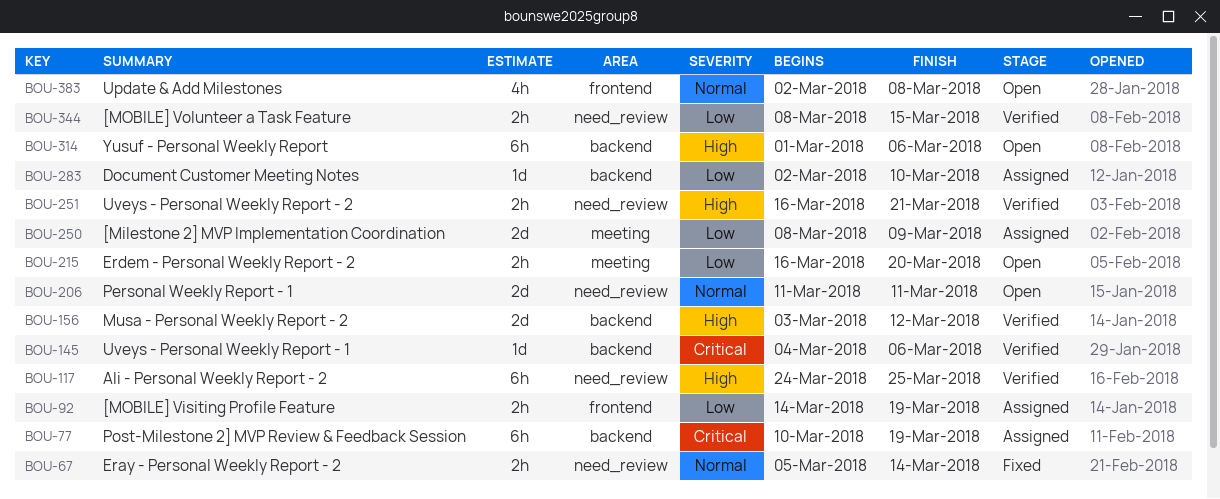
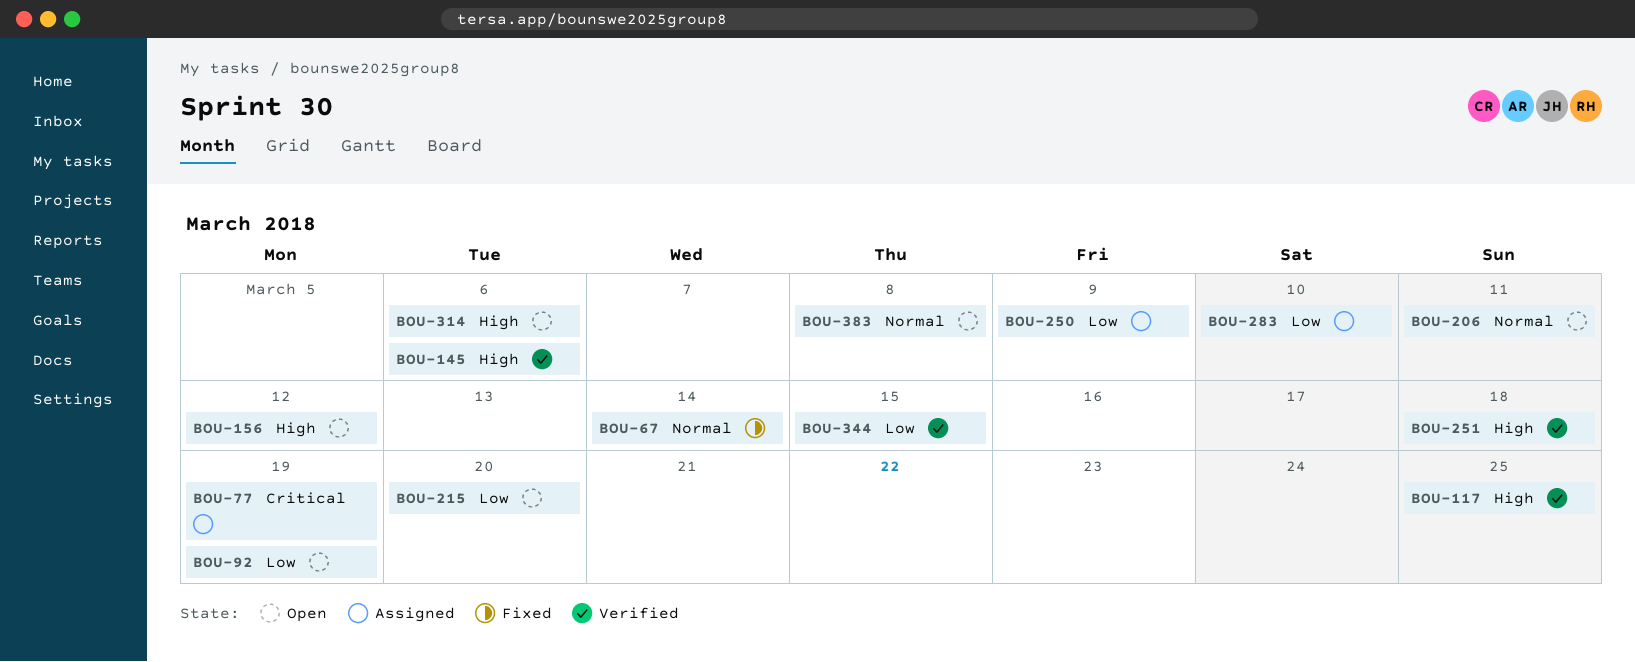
BOU-92, status: Assigned -> Open
BOU-145, priority: Critical -> High
BOU-156, status: Verified -> Open
BOU-251, due: Mar 21 -> Mar 18

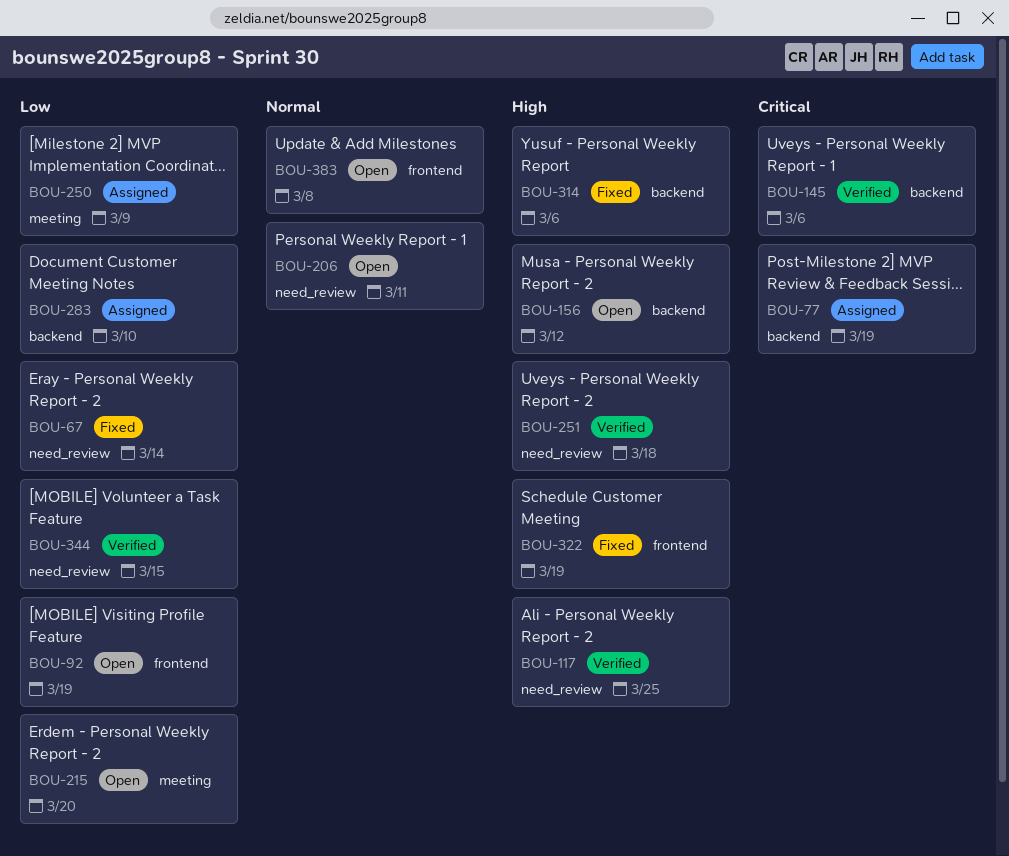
BOU-67, priority: Normal -> Low
BOU-145, priority: High -> Critical
BOU-314, status: Open -> Fixed
BOU-322: none -> present

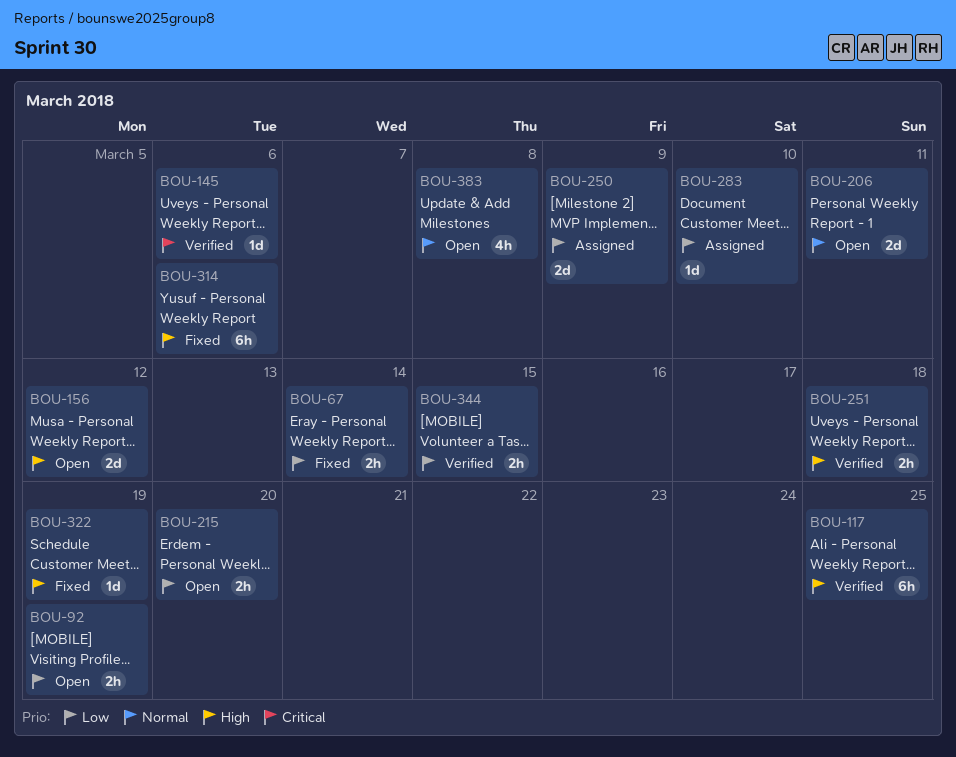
BOU-77: present -> none

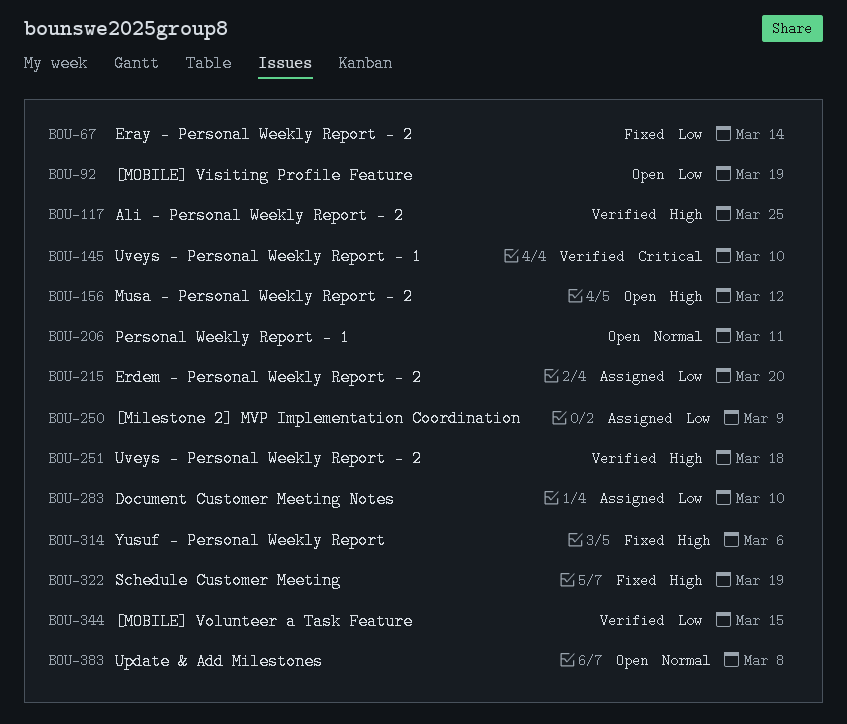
BOU-145, due: Mar 6 -> Mar 10
BOU-215, status: Open -> Assigned

